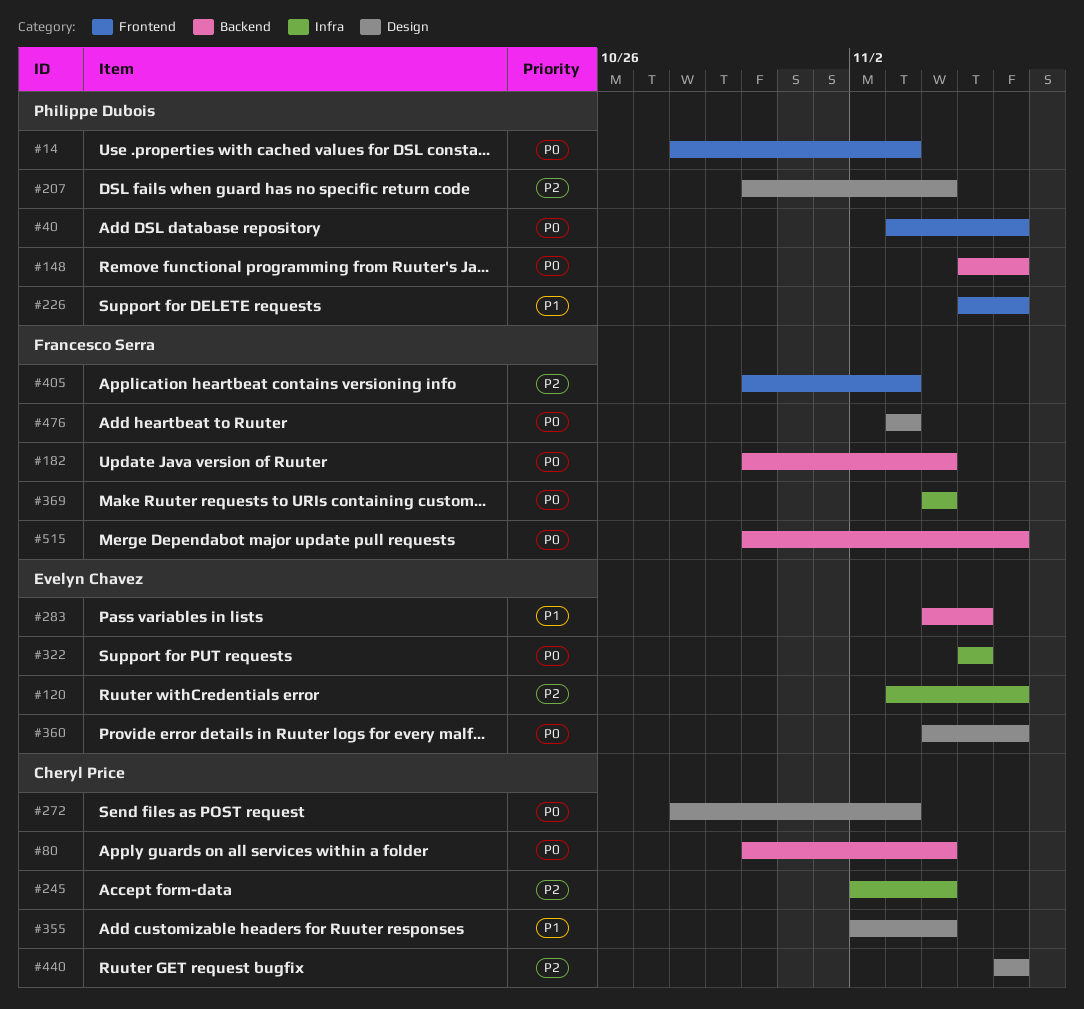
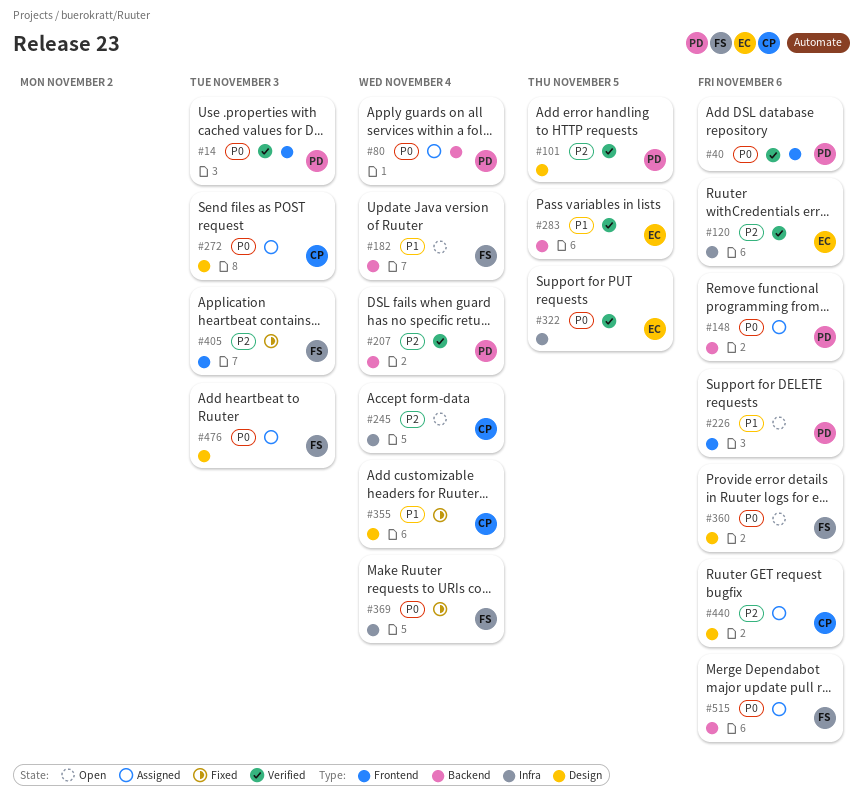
#80, owner: Cheryl Price -> Philippe Dubois
#101: none -> present
#182, priority: P0 -> P1
#207, label: Design -> Backend
#360, owner: Evelyn Chavez -> Francesco Serra

